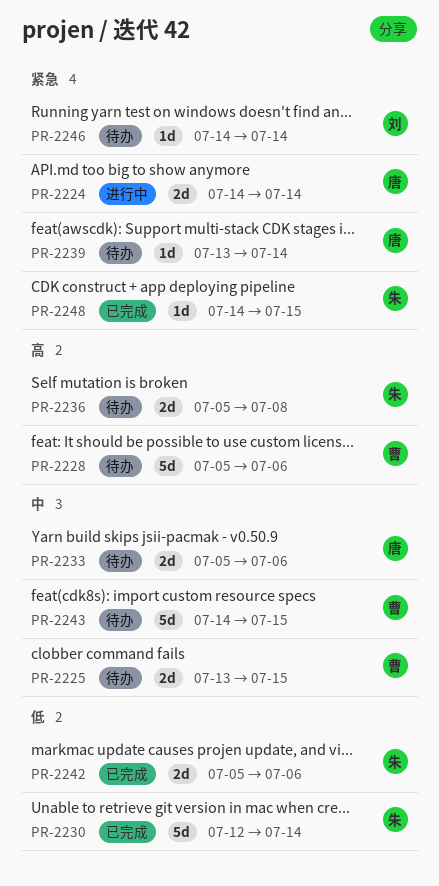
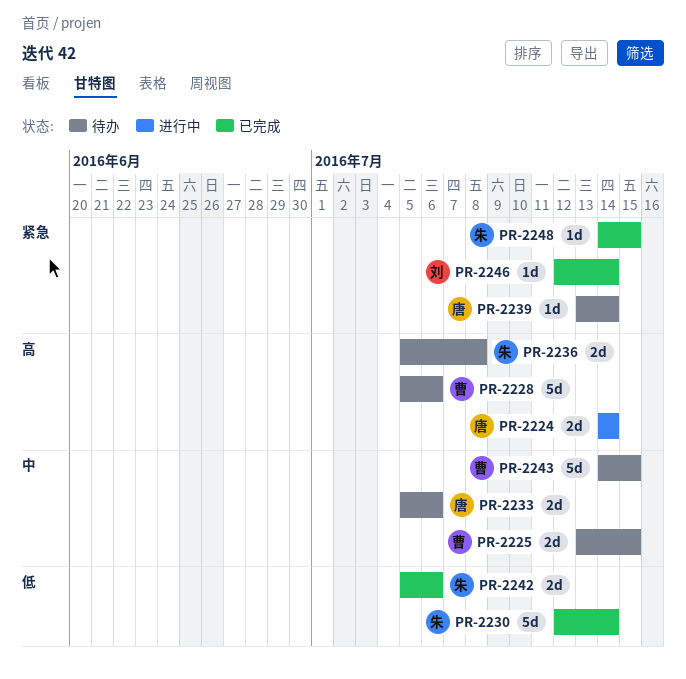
PR-2224, priority: 紧急 -> 高
PR-2246, status: 待办 -> 已完成
PR-2246, start: Jul 14 -> Jul 12

